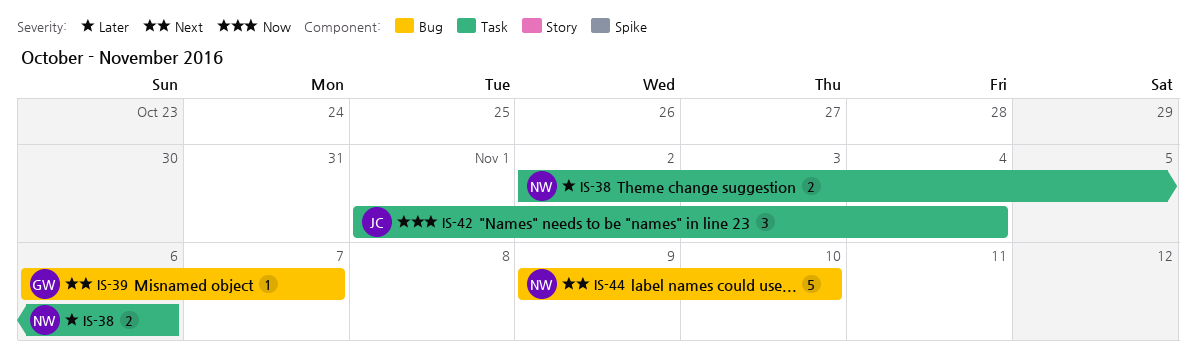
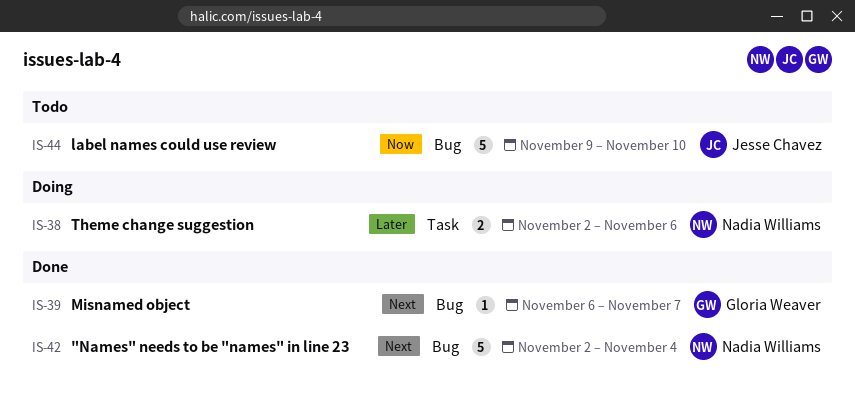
IS-42, owner: Jesse Chavez -> Nadia Williams
IS-42, priority: Now -> Next
IS-42, label: Task -> Bug
IS-42, estimate: 3 -> 5
IS-42, start: Nov 1 -> Nov 2
IS-44, owner: Nadia Williams -> Jesse Chavez
IS-44, priority: Next -> Now

